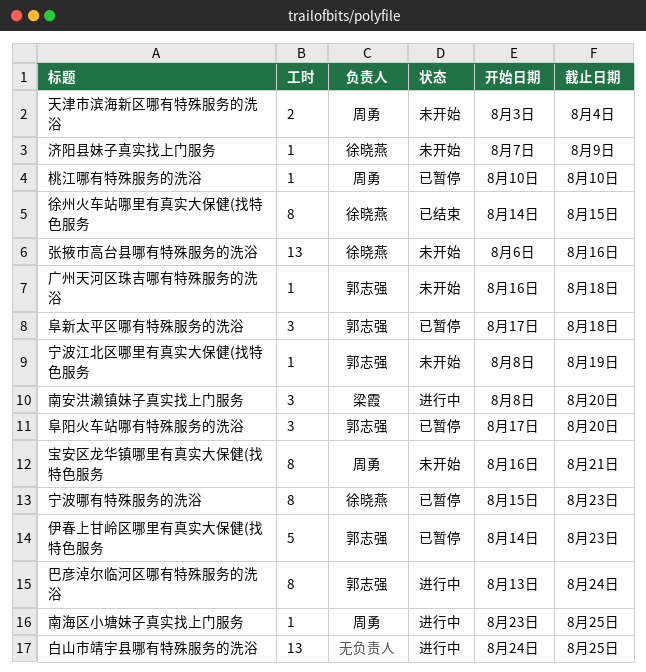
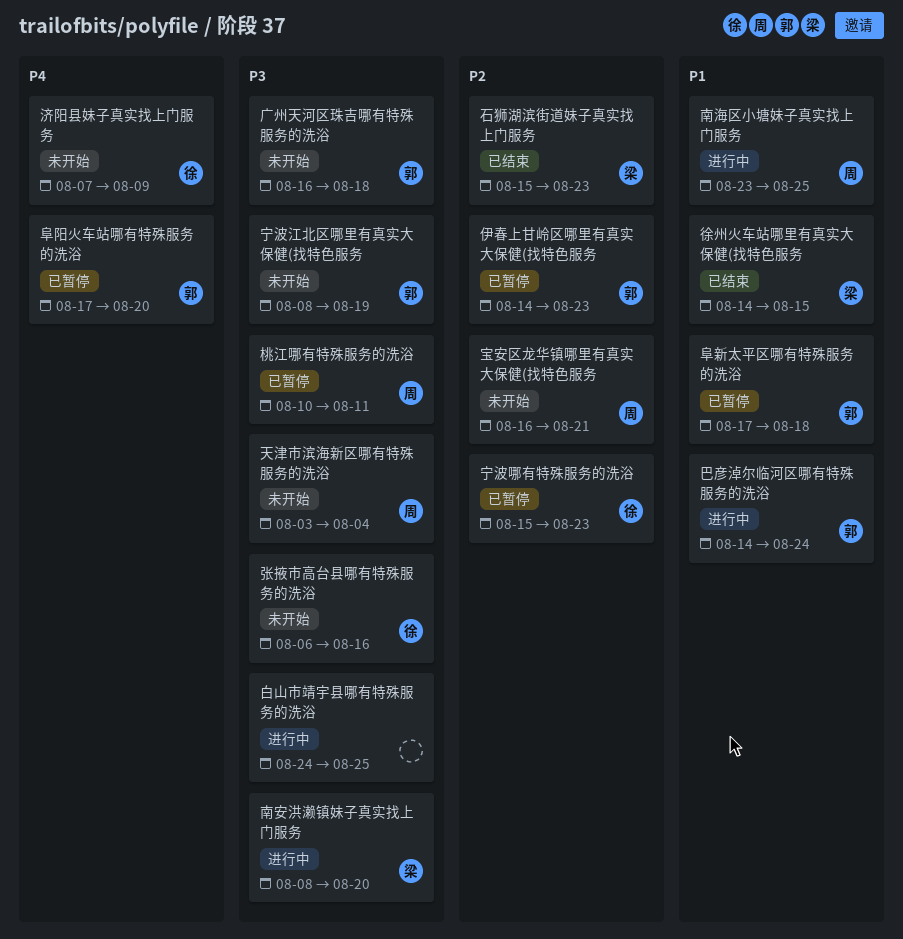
巴彦淖尔临河区哪有特殊服务的洗浴, start: Aug 13 -> Aug 14
徐州火车站哪里有真实大保健(找特色服务, owner: 徐晓燕 -> 梁霞
桃江哪有特殊服务的洗浴, due: Aug 10 -> Aug 11
石狮湖滨街道妹子真实找上门服务: none -> present

